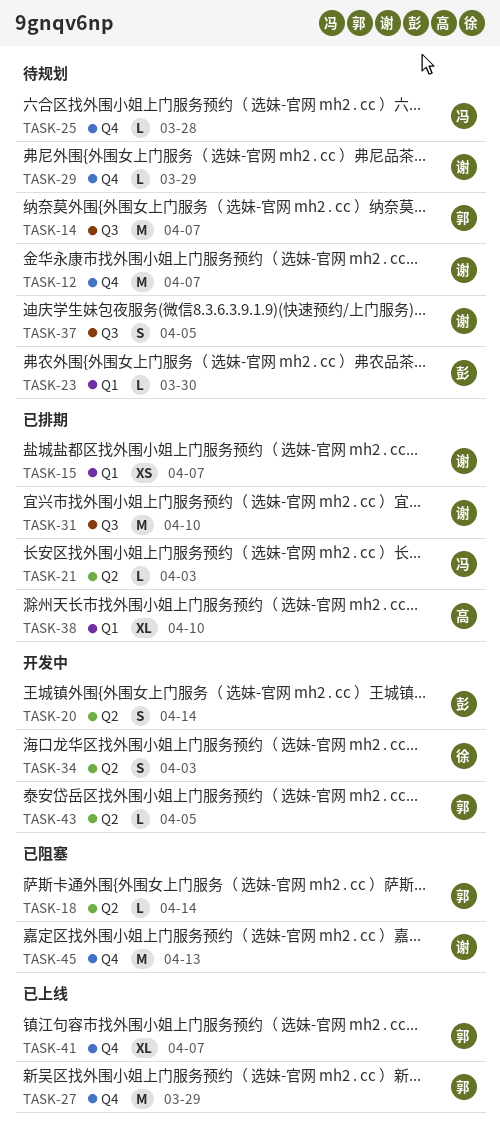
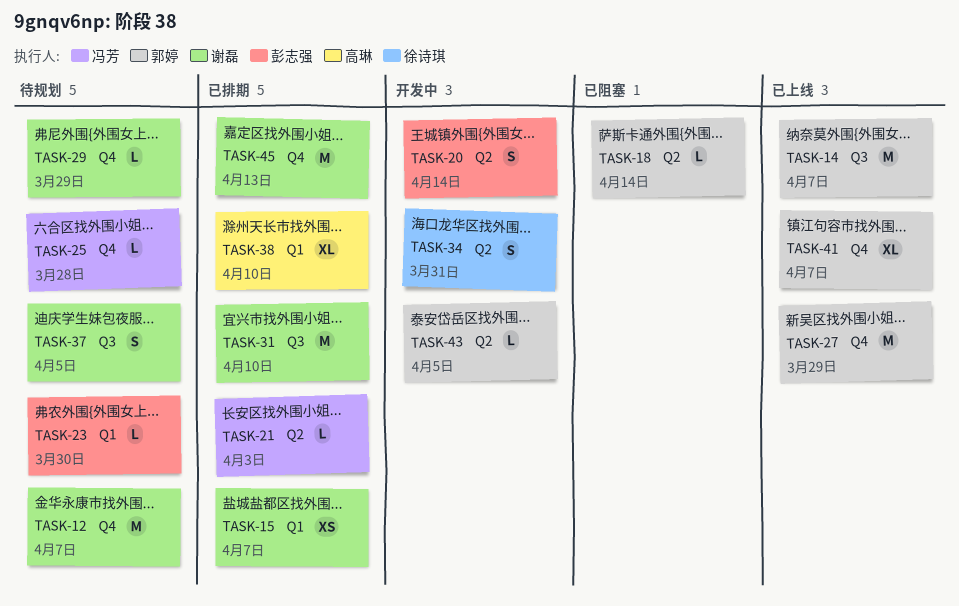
TASK-14, status: 待规划 -> 已上线
TASK-34, due: Apr 3 -> Mar 31
TASK-45, status: 已阻塞 -> 已排期

